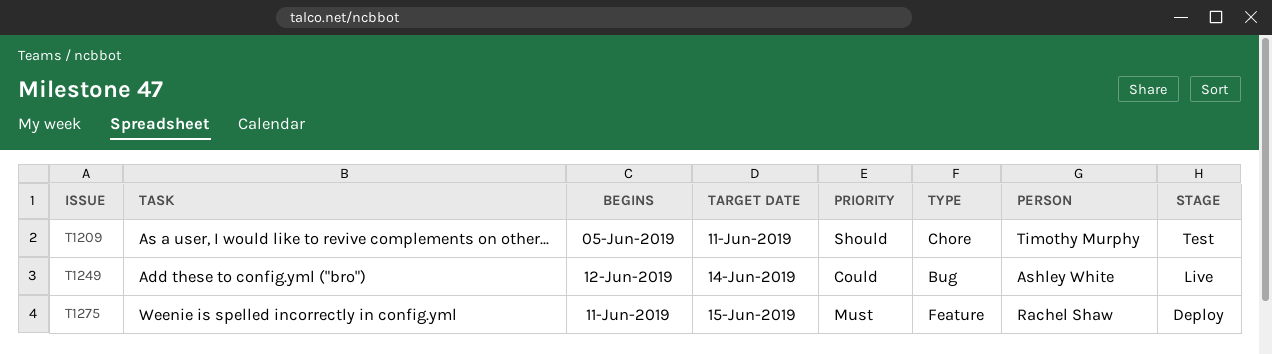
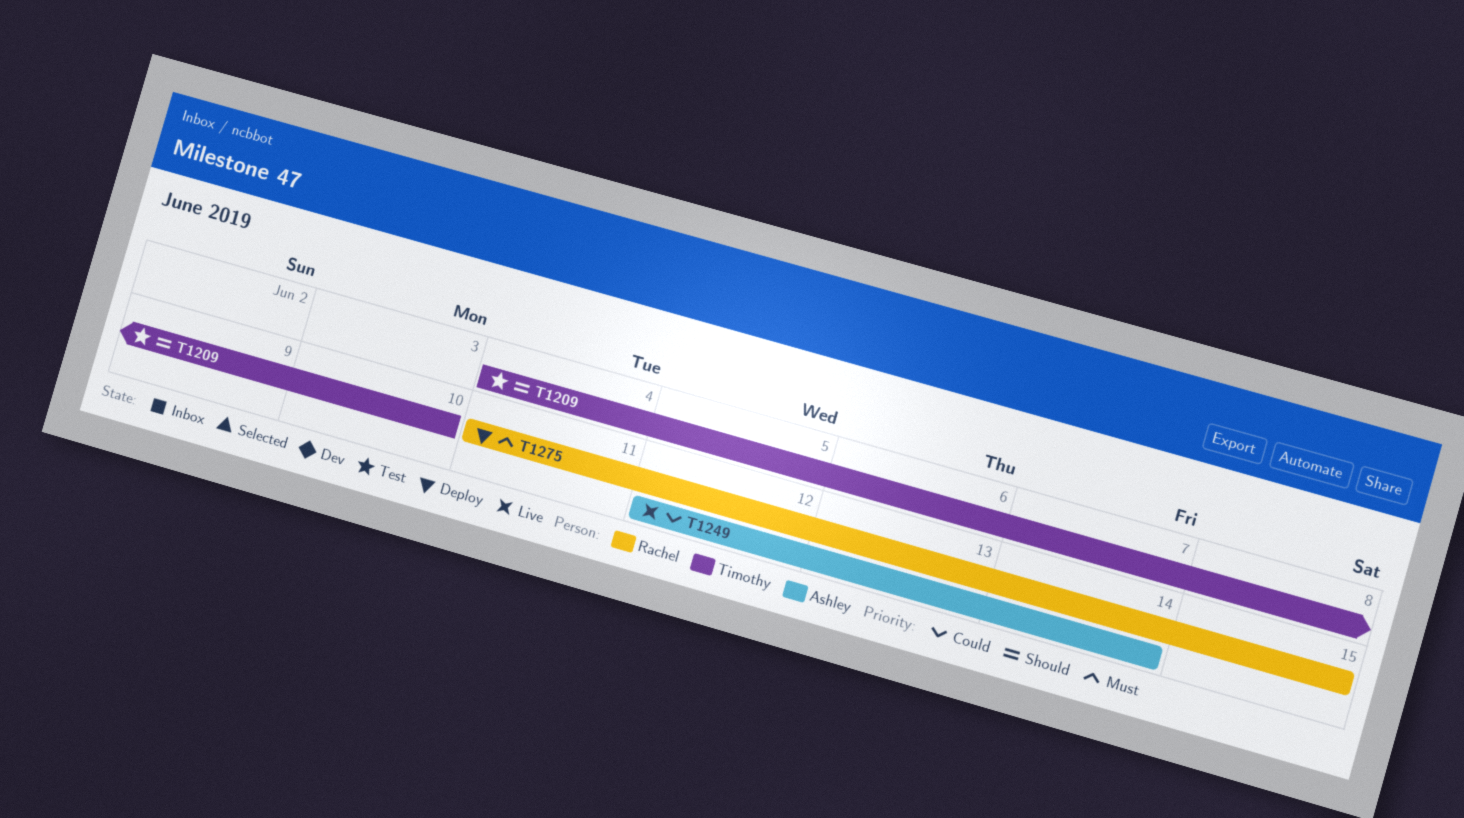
T1209, start: Jun 5 -> Jun 4
T1209, due: Jun 11 -> Jun 10

